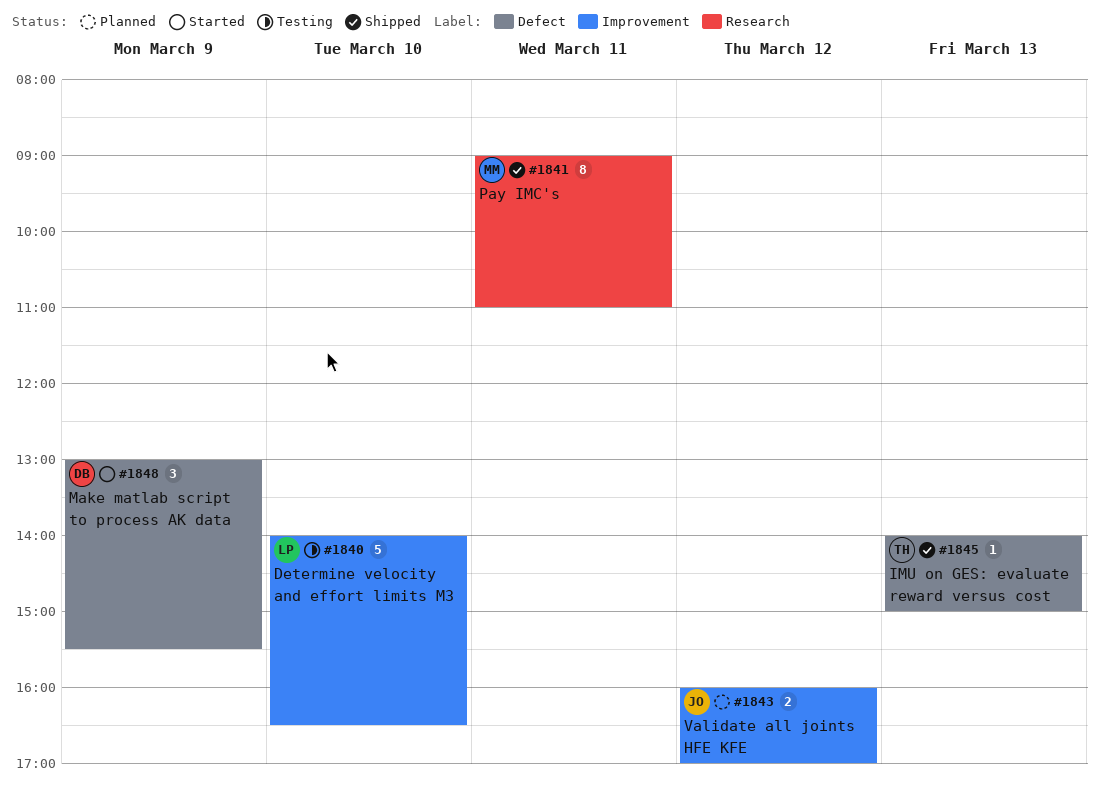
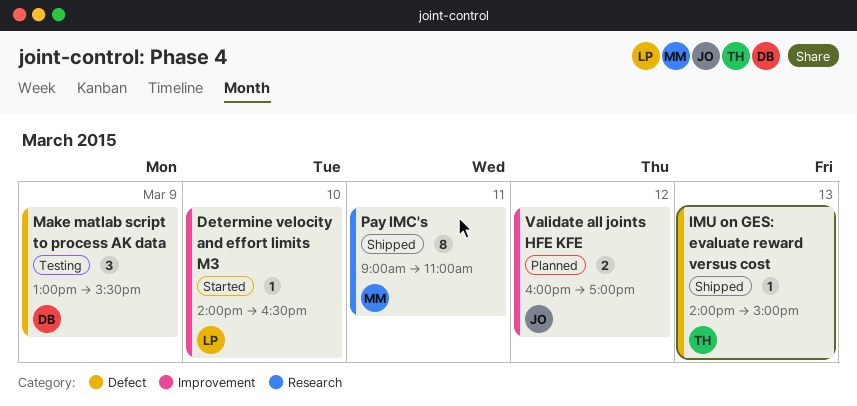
Determine velocity and effort limits M3, status: Testing -> Started
Determine velocity and effort limits M3, estimate: 5 -> 1
Make matlab script to process AK data, status: Started -> Testing

